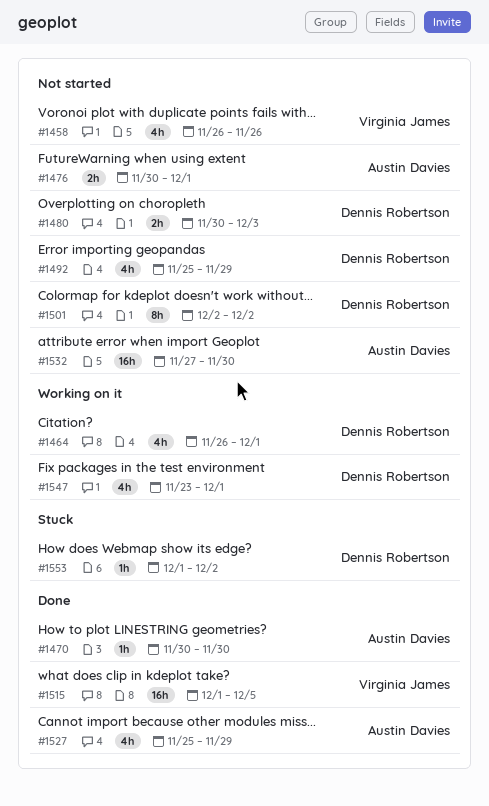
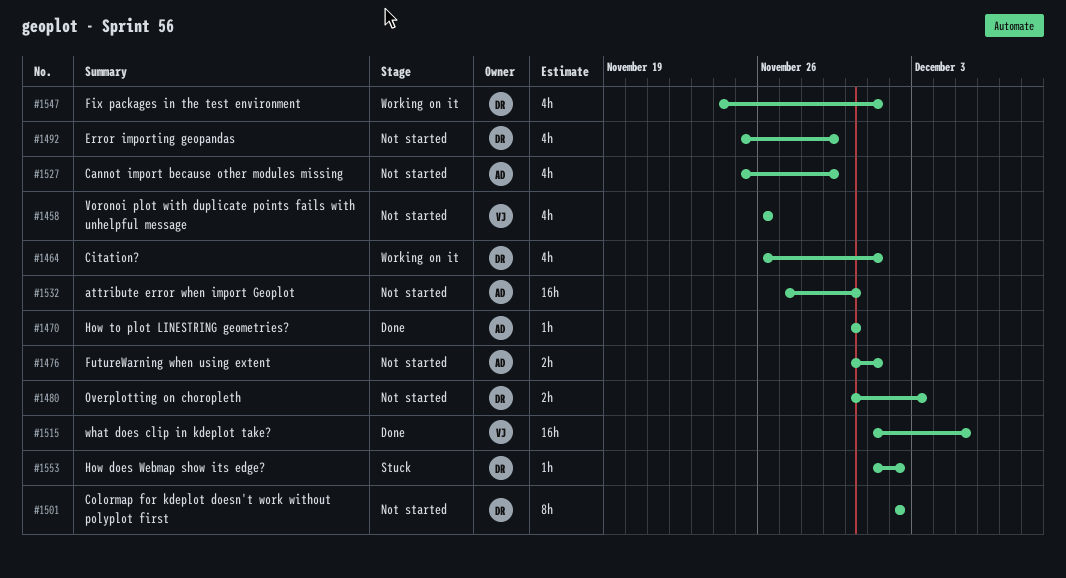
#1527, status: Done -> Not started
#1547, start: Nov 23 -> Nov 24

